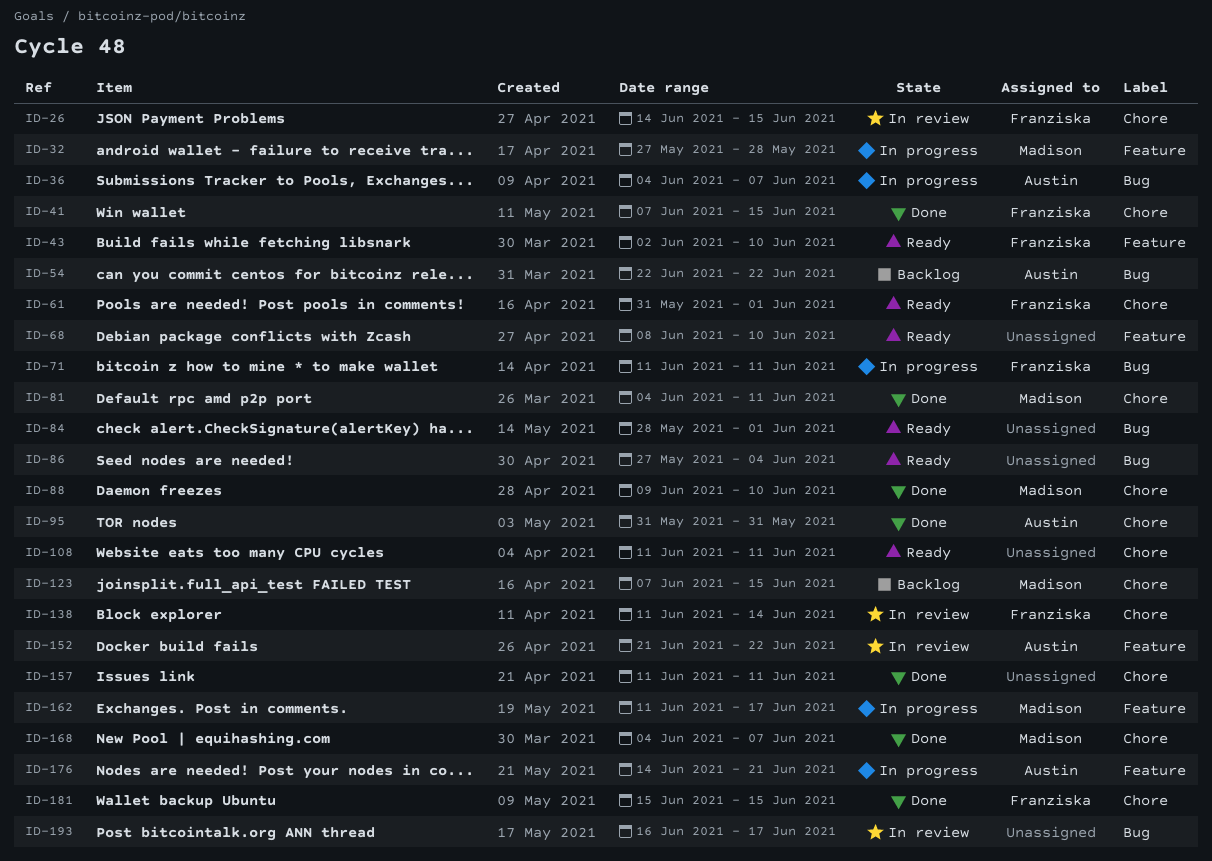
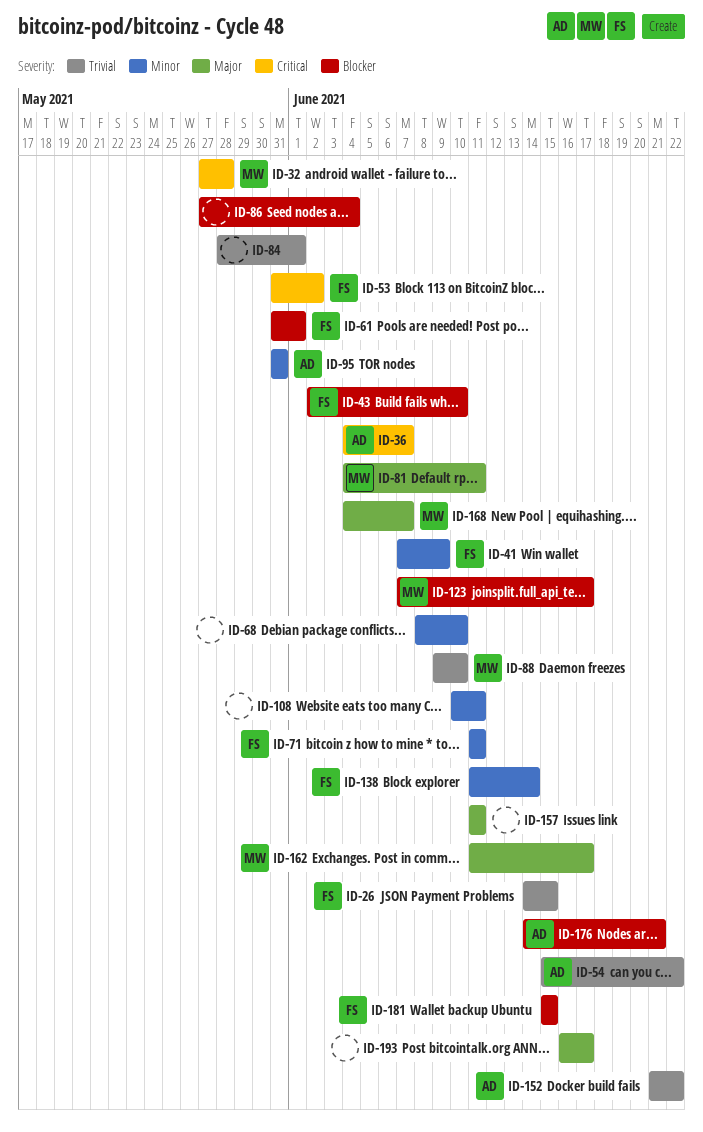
ID-41, due: Jun 15 -> Jun 9
ID-53: none -> present
ID-54, start: Jun 22 -> Jun 15
ID-108, start: Jun 11 -> Jun 10
ID-123, due: Jun 15 -> Jun 17

